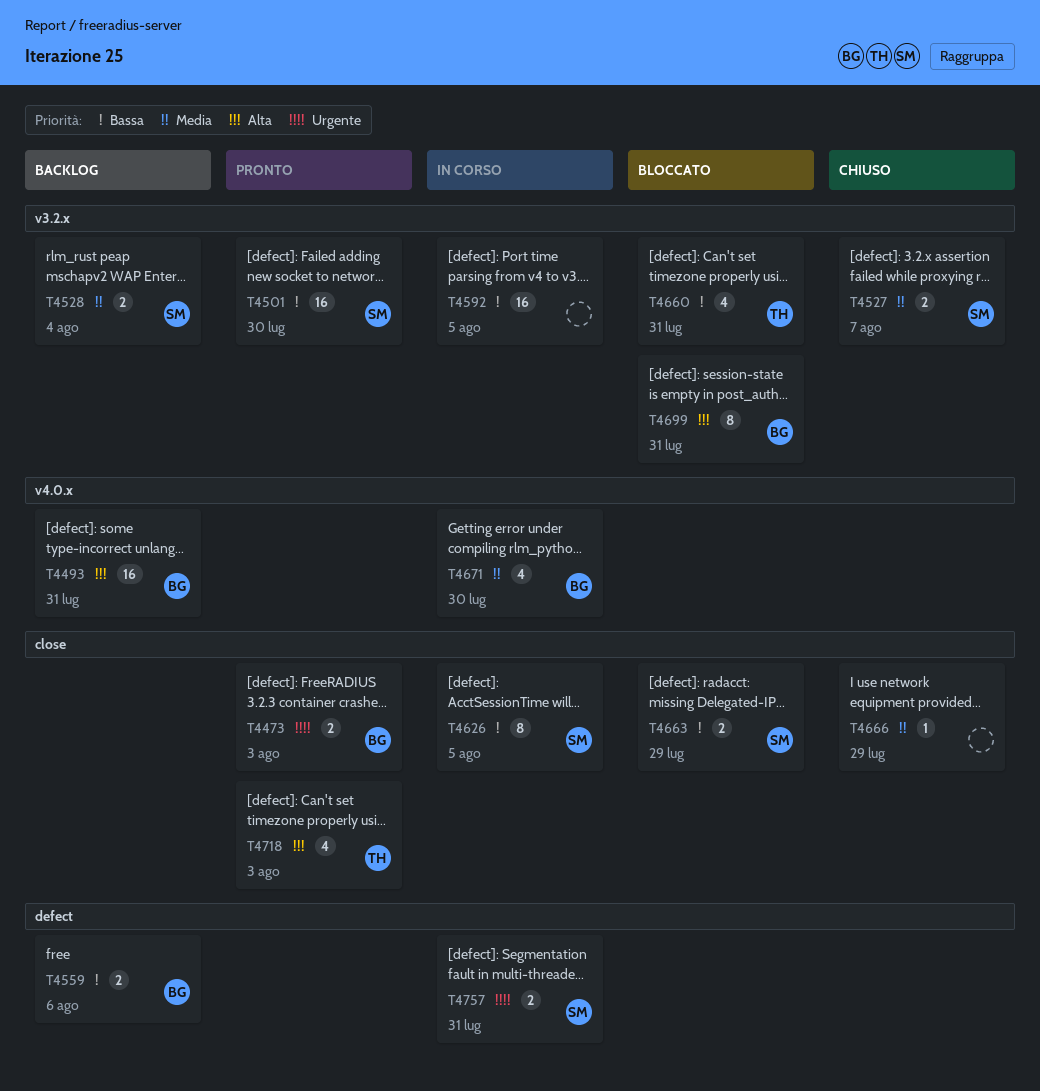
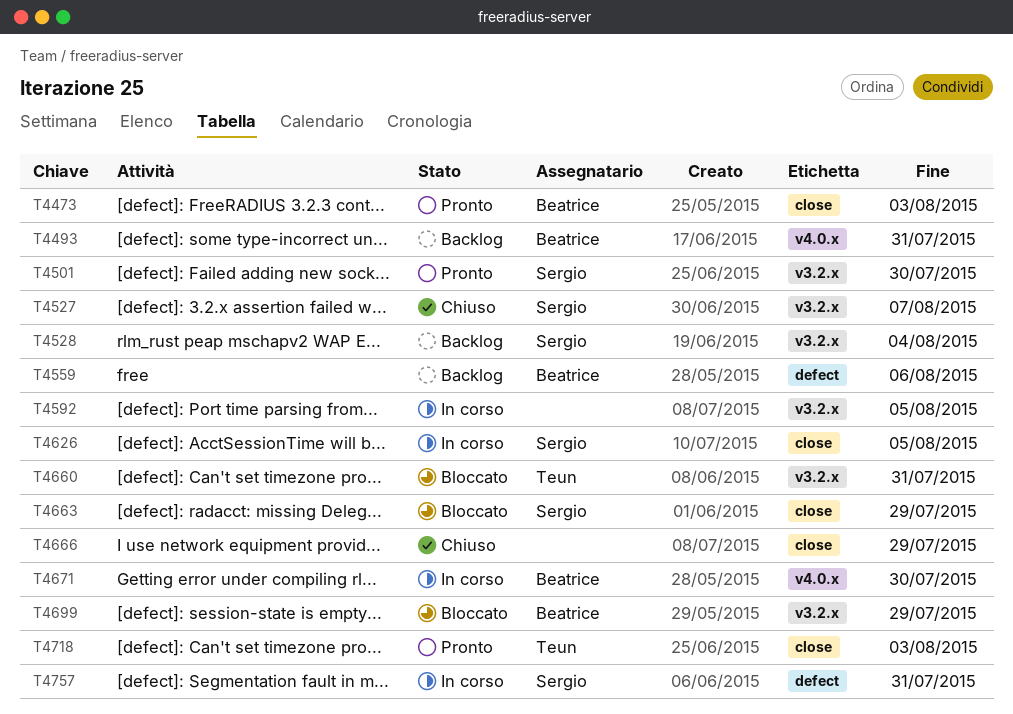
T4699, due: Jul 31 -> Jul 29

